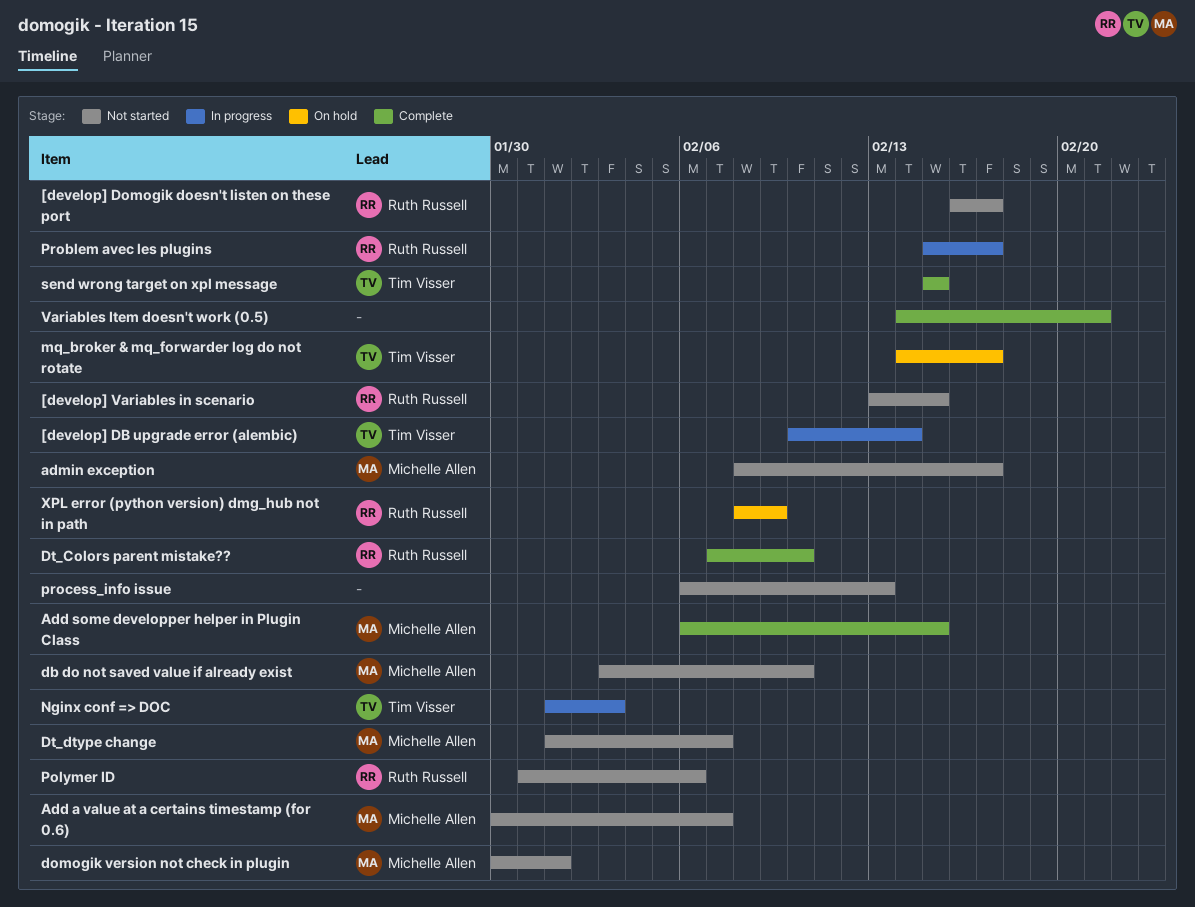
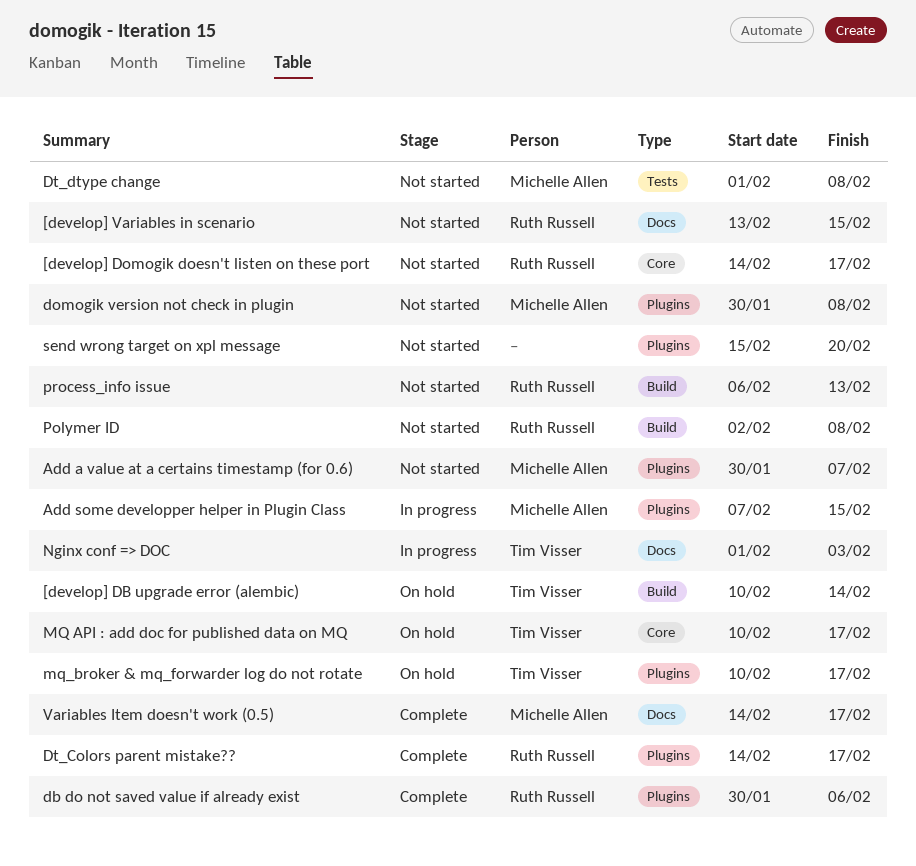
[develop] DB upgrade error (alembic), status: In progress -> On hold
[develop] Domogik doesn't listen on these port, start: Feb 16 -> Feb 14
Add some developper helper in Plugin Class, status: Complete -> In progress
Add some developper helper in Plugin Class, start: Feb 6 -> Feb 7
admin exception: present -> none
db do not saved value if already exist, status: Not started -> Complete
db do not saved value if already exist, owner: Michelle Allen -> Ruth Russell
db do not saved value if already exist, start: Feb 3 -> Jan 30
db do not saved value if already exist, due: Feb 10 -> Feb 6
domogik version not check in plugin, due: Feb 1 -> Feb 8
Dt_Colors parent mistake??, start: Feb 7 -> Feb 14
Dt_Colors parent mistake??, due: Feb 10 -> Feb 17
Dt_dtype change, due: Feb 7 -> Feb 8
MQ API : add doc for published data on MQ: none -> present
mq_broker & mq_forwarder log do not rotate, start: Feb 14 -> Feb 10
Polymer ID, start: Jan 31 -> Feb 2
Polymer ID, due: Feb 6 -> Feb 8
Problem avec les plugins: present -> none
process_info issue, owner: none -> Ruth Russell
send wrong target on xpl message, status: Complete -> Not started
send wrong target on xpl message, owner: Tim Visser -> none
send wrong target on xpl message, due: Feb 15 -> Feb 20
Variables Item doesn't work (0.5), owner: none -> Michelle Allen
Variables Item doesn't work (0.5), due: Feb 21 -> Feb 17
XPL error (python version) dmg_hub not in path: present -> none

